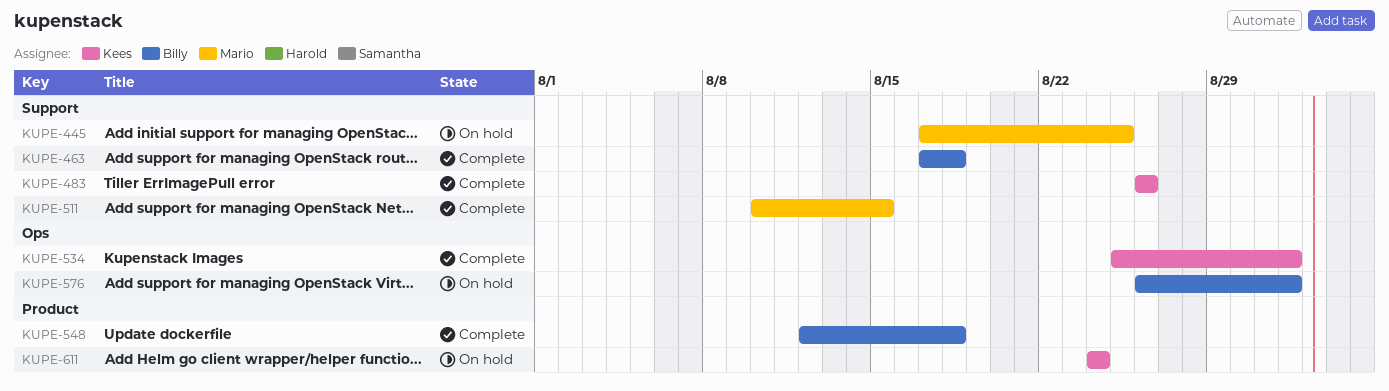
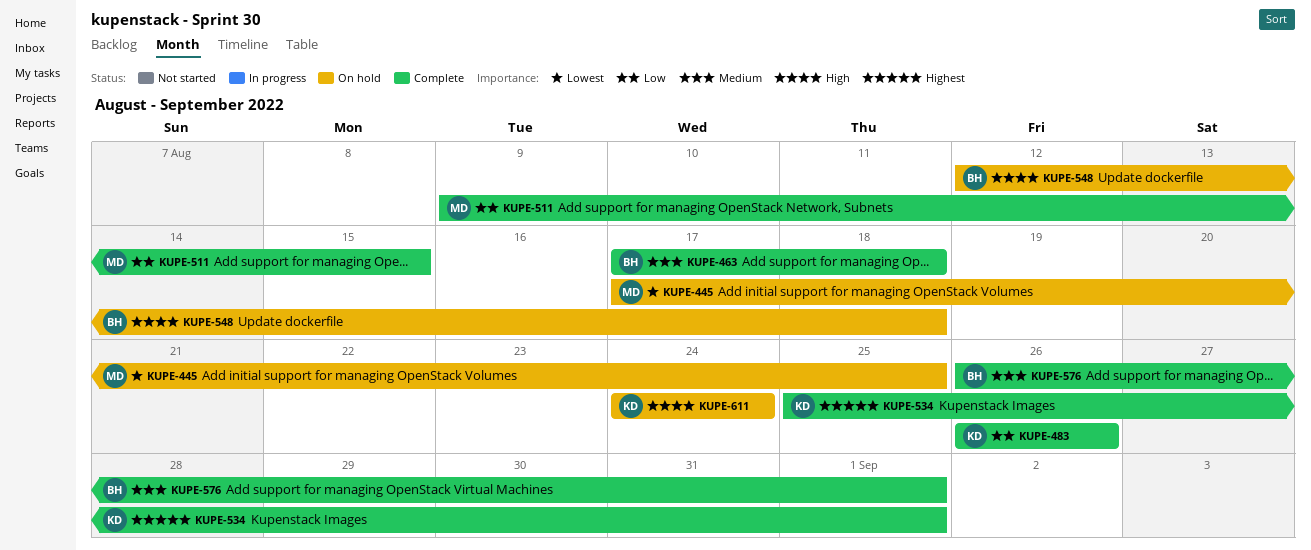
KUPE-511, start: Aug 10 -> Aug 9
KUPE-548, status: Complete -> On hold
KUPE-576, status: On hold -> Complete

